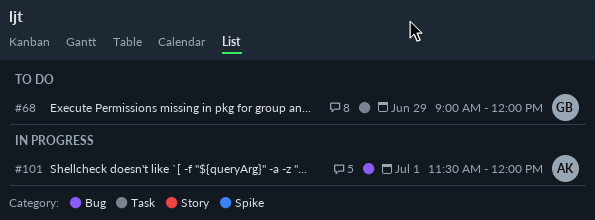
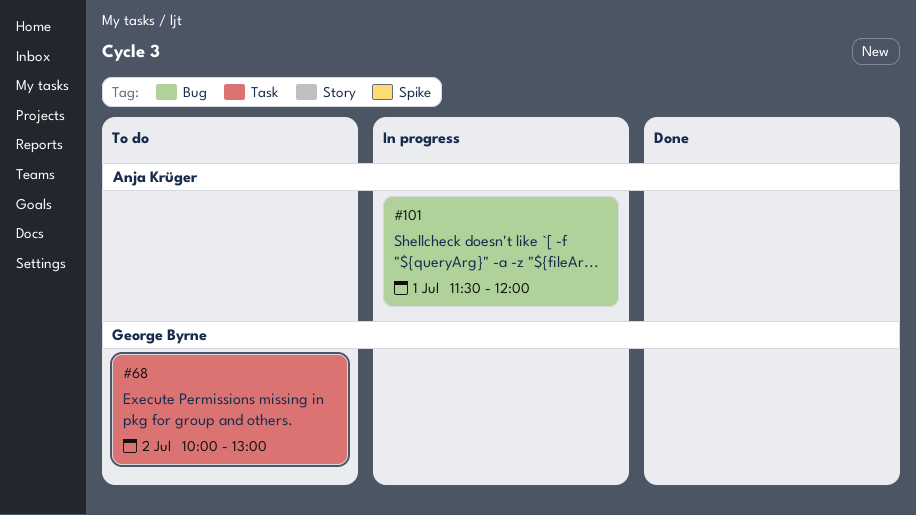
#68, day: Jun 29 -> Jul 2
#68, begins: 09:00 -> 10:00
#68, ends: 12:00 -> 13:00

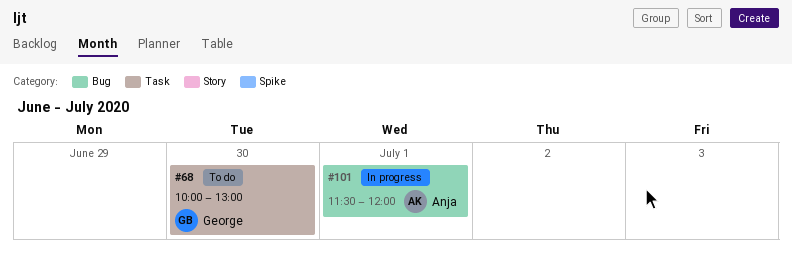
#68, day: Jul 2 -> Jun 30

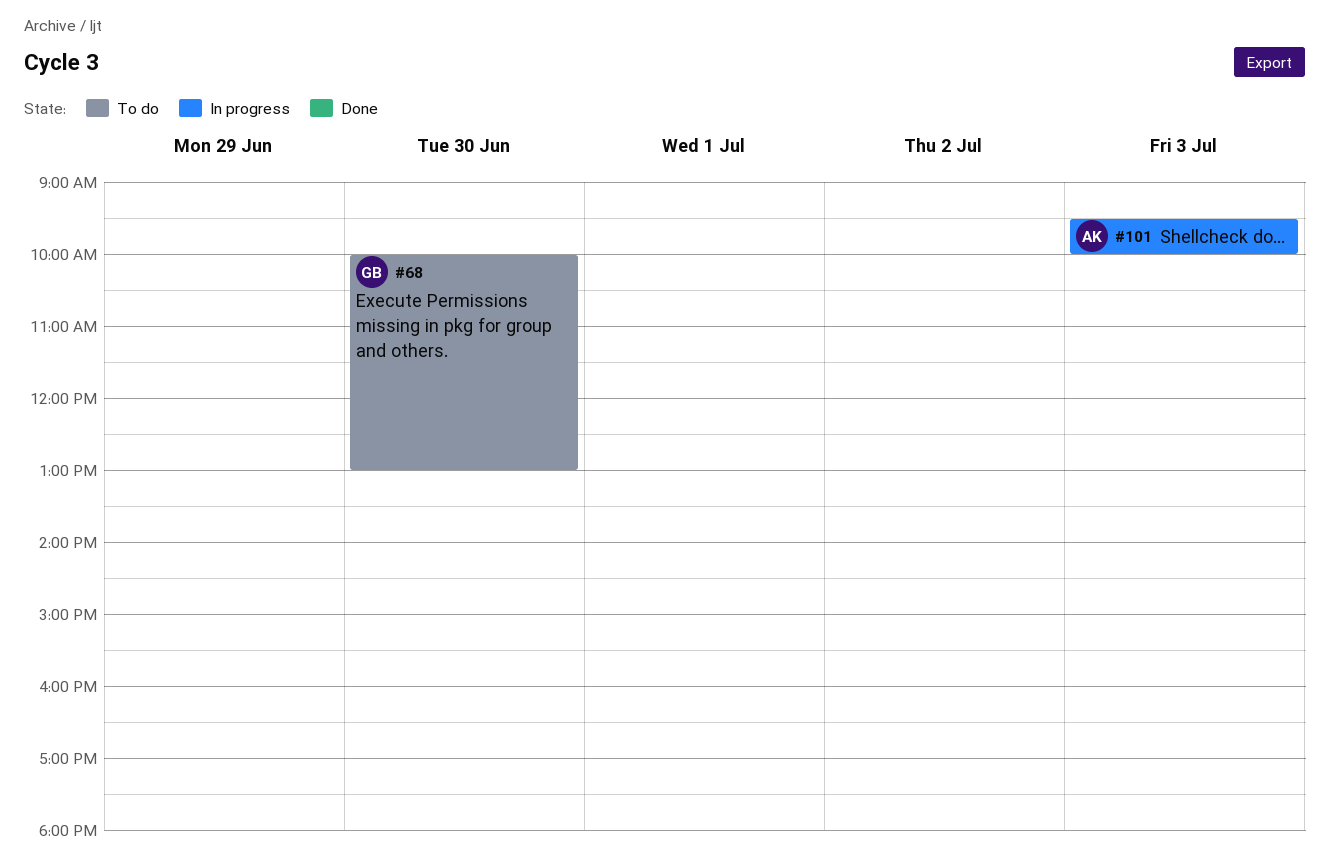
#101, day: Jul 1 -> Jul 3
#101, begins: 11:30 -> 09:30
#101, ends: 12:00 -> 10:00

